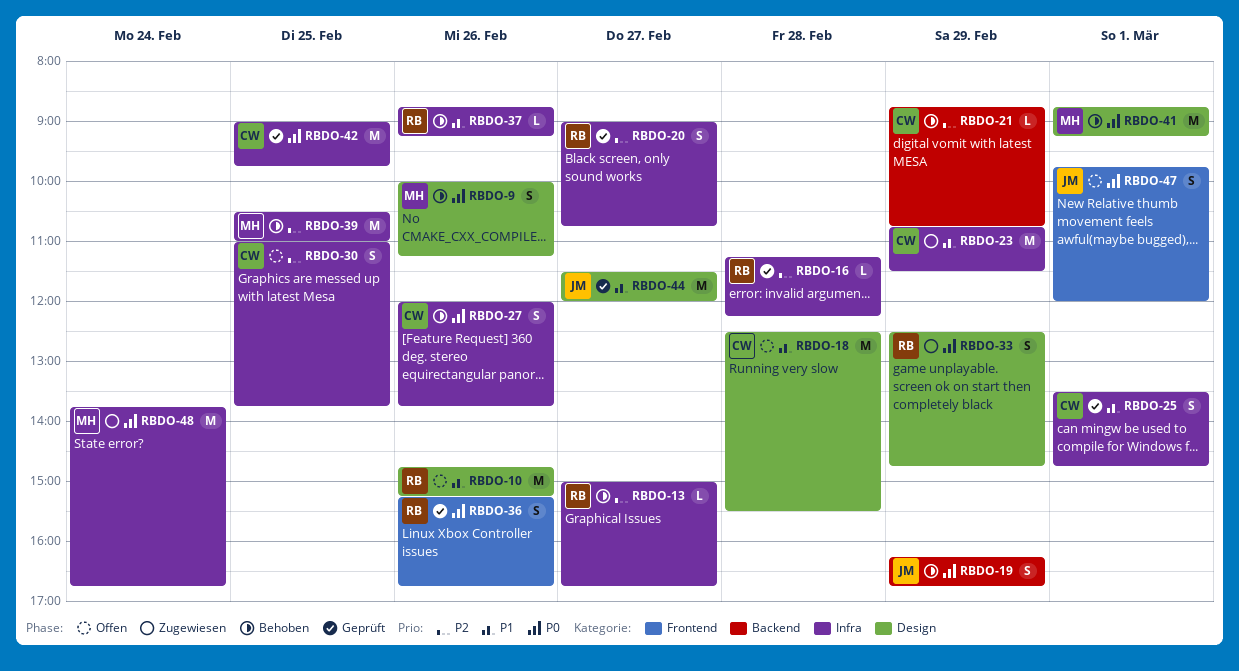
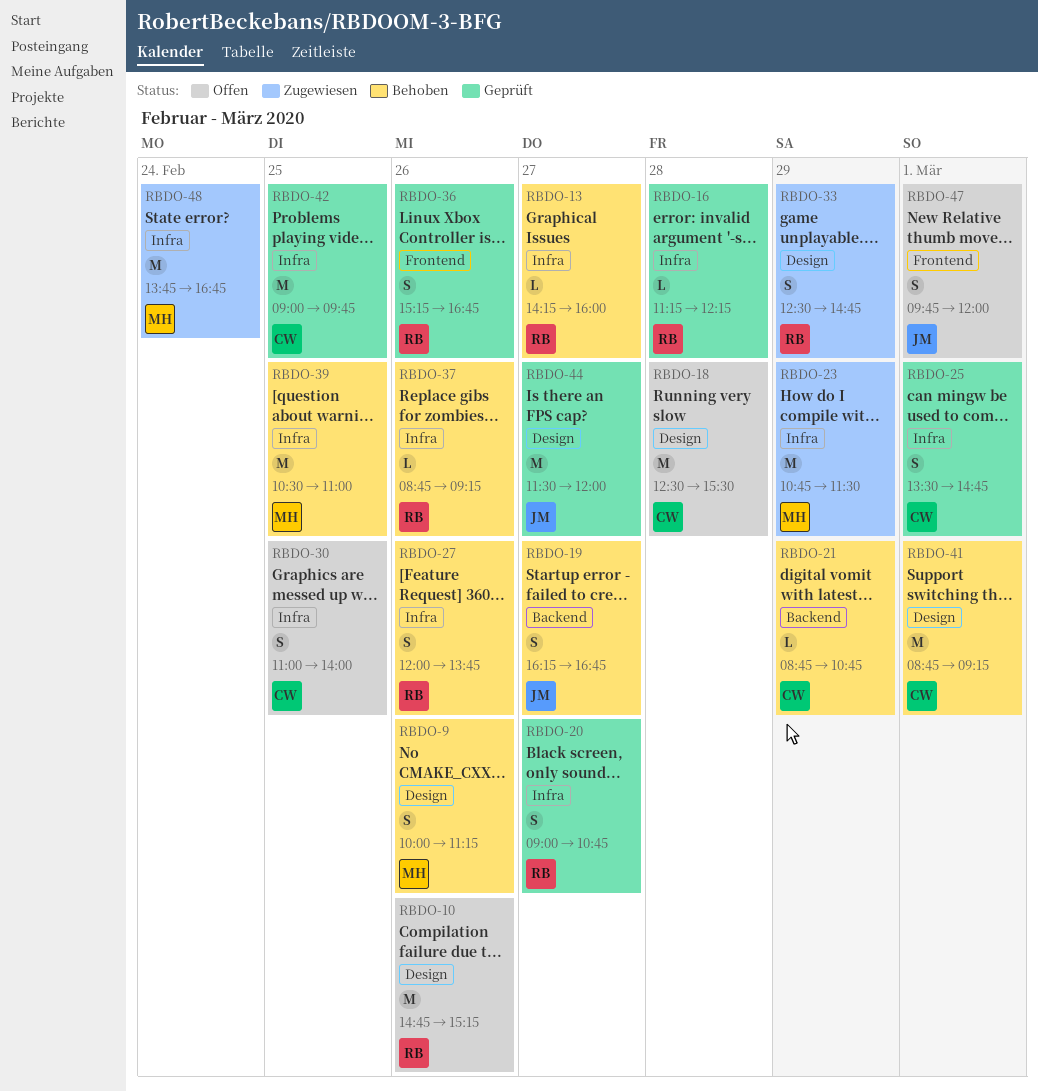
RBDO-13, begins: 15:00 -> 14:15
RBDO-13, ends: 16:45 -> 16:00
RBDO-19, day: Feb 29 -> Feb 27
RBDO-23, owner: CW -> MH
RBDO-27, owner: CW -> RB
RBDO-30, ends: 13:45 -> 14:00
RBDO-41, owner: MH -> CW

